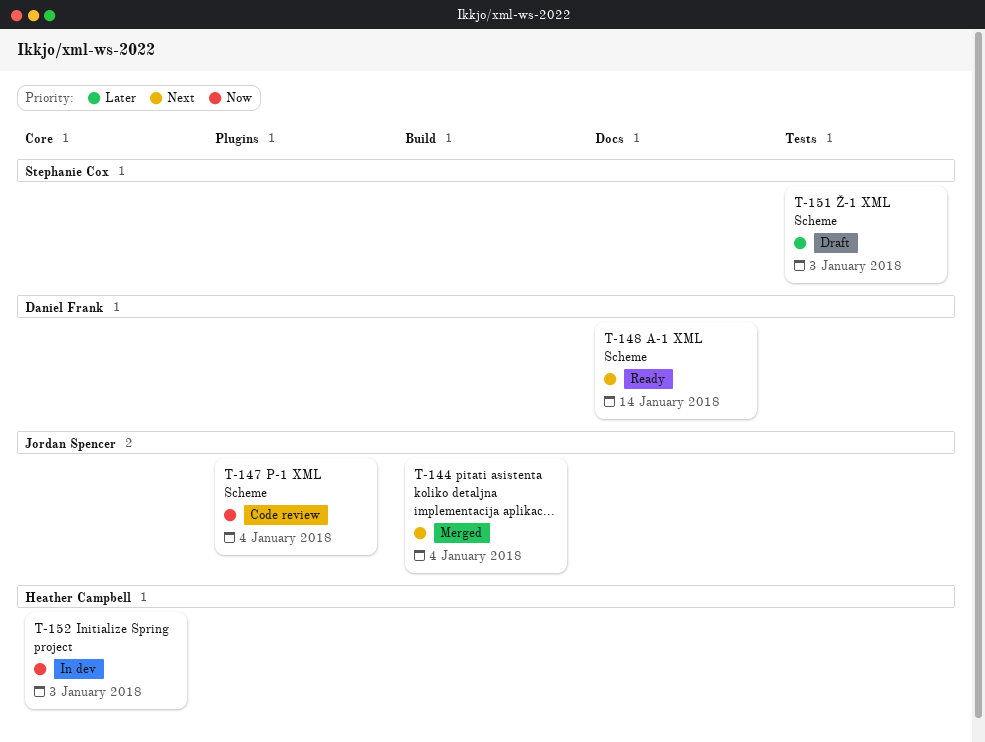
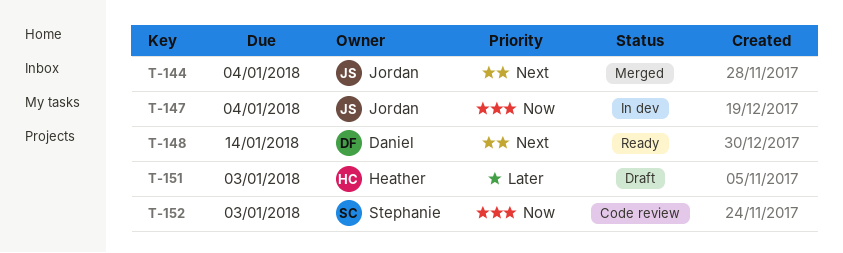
T-147, status: Code review -> In dev
T-151, owner: Stephanie Cox -> Heather Campbell
T-152, status: In dev -> Code review
T-152, owner: Heather Campbell -> Stephanie Cox

